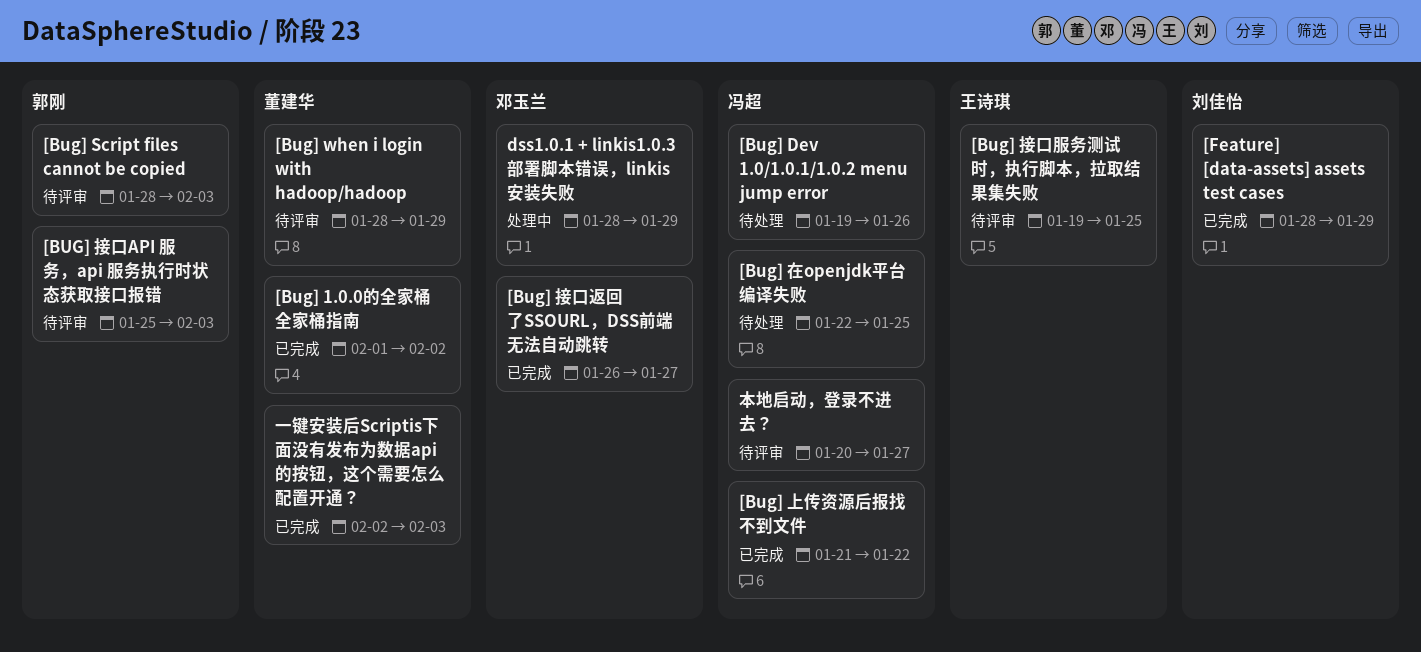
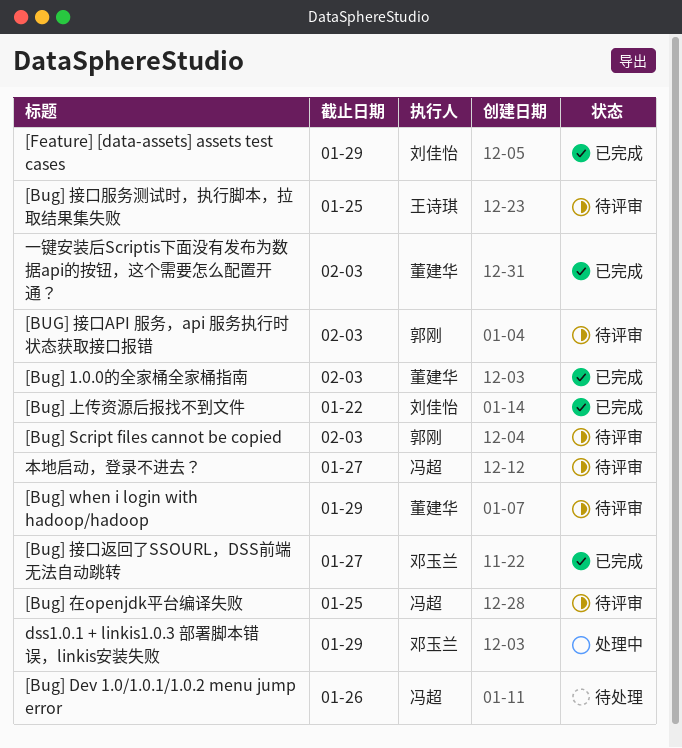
[Bug] 1.0.0的全家桶全家桶指南, due: Feb 2 -> Feb 3
[Bug] 上传资源后报找不到文件, owner: 冯超 -> 刘佳怡
[Bug] 在openjdk平台编译失败, status: 待处理 -> 待评审

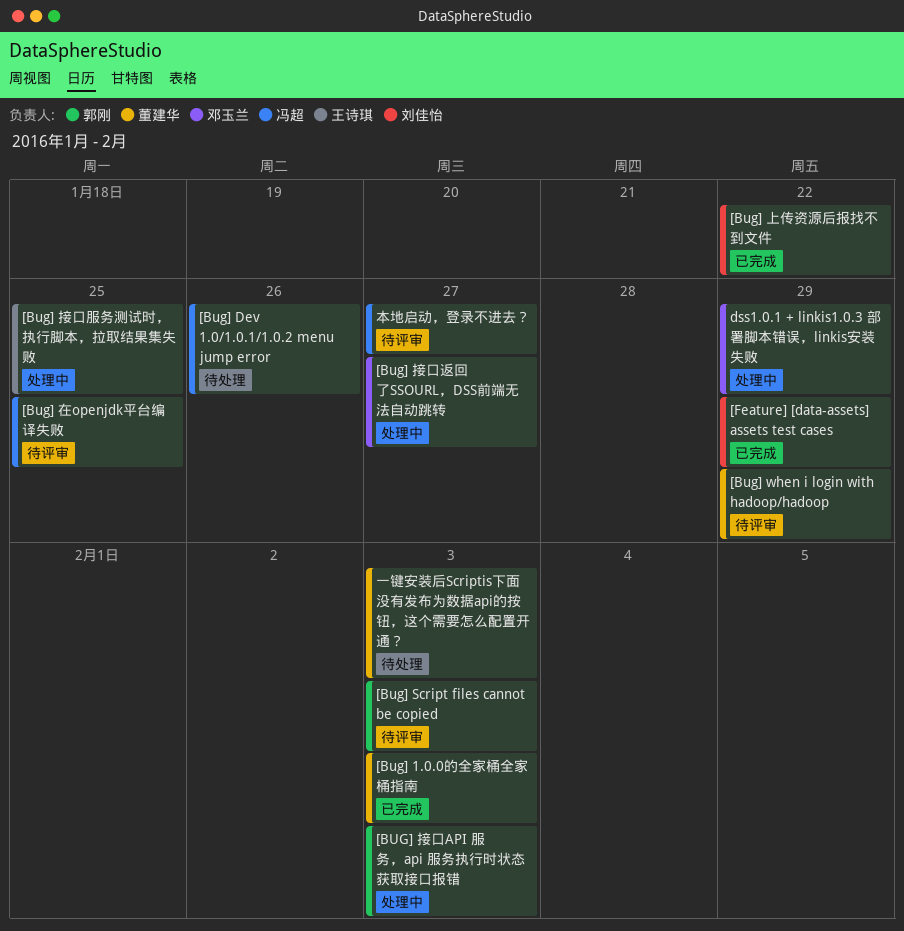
[BUG] 接口API 服务，api 服务执行时状态获取接口报错, status: 待评审 -> 处理中
[Bug] 接口服务测试时，执行脚本，拉取结果集失败, status: 待评审 -> 处理中
[Bug] 接口返回了SSOURL，DSS前端无法自动跳转, status: 已完成 -> 处理中
一键安装后Scriptis下面没有发布为数据api的按钮，这个需要怎么配置开通？, status: 已完成 -> 待处理

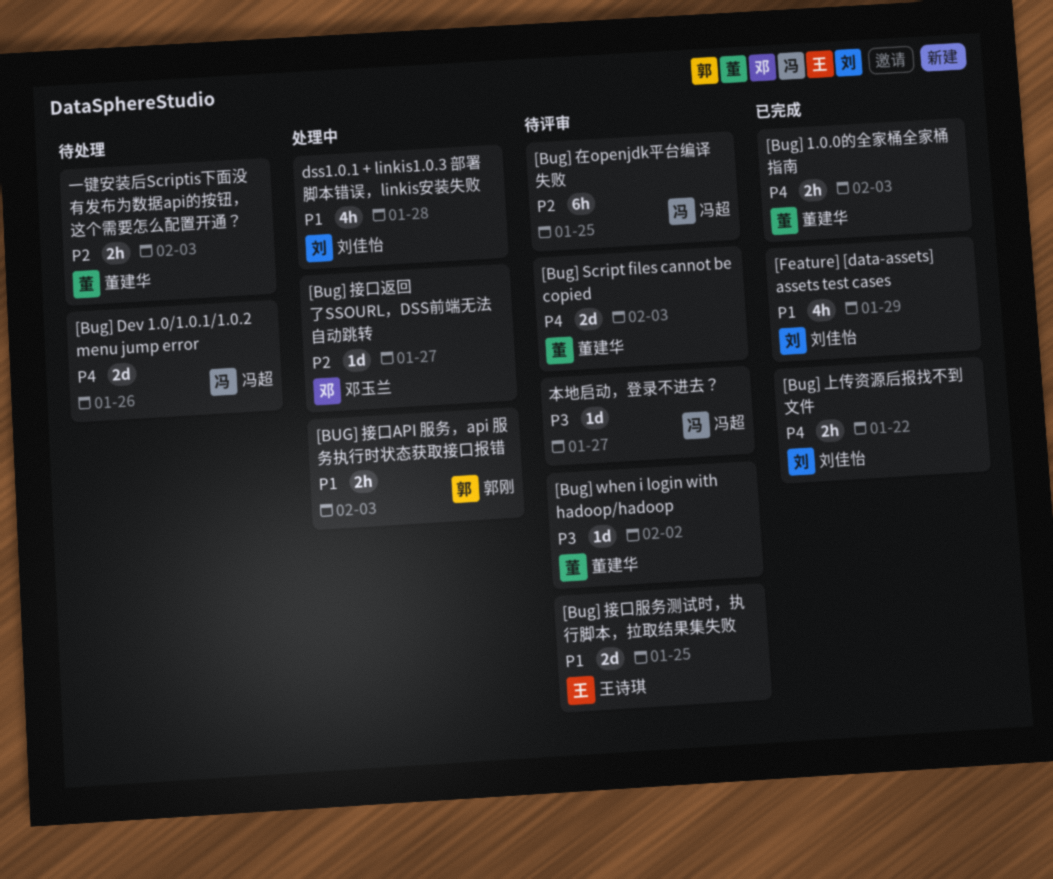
[Bug] Script files cannot be copied, owner: 郭刚 -> 董建华
[Bug] when i login with hadoop/hadoop, due: Jan 29 -> Feb 2
[Bug] 接口服务测试时，执行脚本，拉取结果集失败, status: 处理中 -> 待评审
dss1.0.1 + linkis1.0.3 部署脚本错误，linkis安装失败, owner: 邓玉兰 -> 刘佳怡
dss1.0.1 + linkis1.0.3 部署脚本错误，linkis安装失败, due: Jan 29 -> Jan 28

